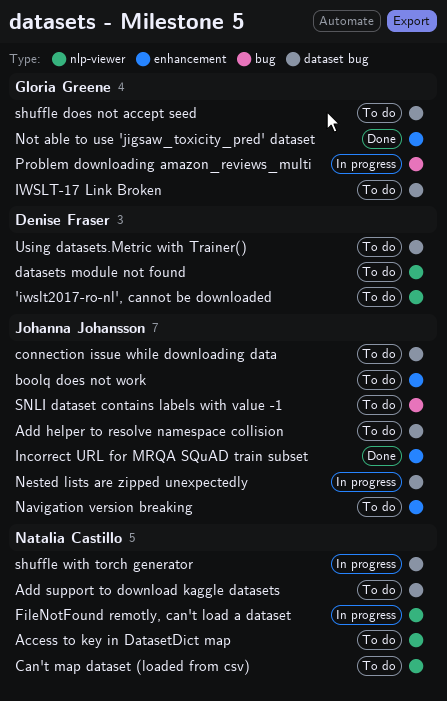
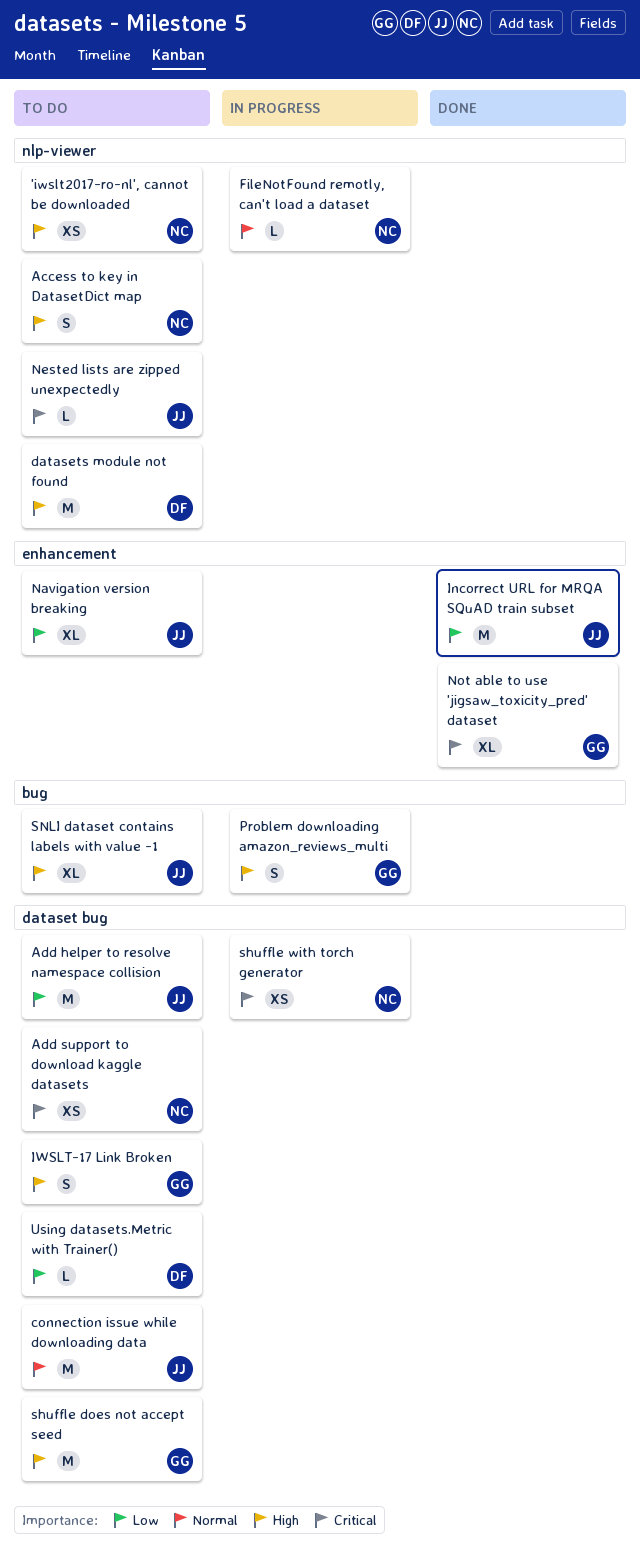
'iwslt2017-ro-nl', cannot be downloaded, owner: Denise Fraser -> Natalia Castillo
boolq does not work: present -> none
Can't map dataset (loaded from csv): present -> none
Nested lists are zipped unexpectedly, status: In progress -> To do
Nested lists are zipped unexpectedly, label: dataset bug -> nlp-viewer

